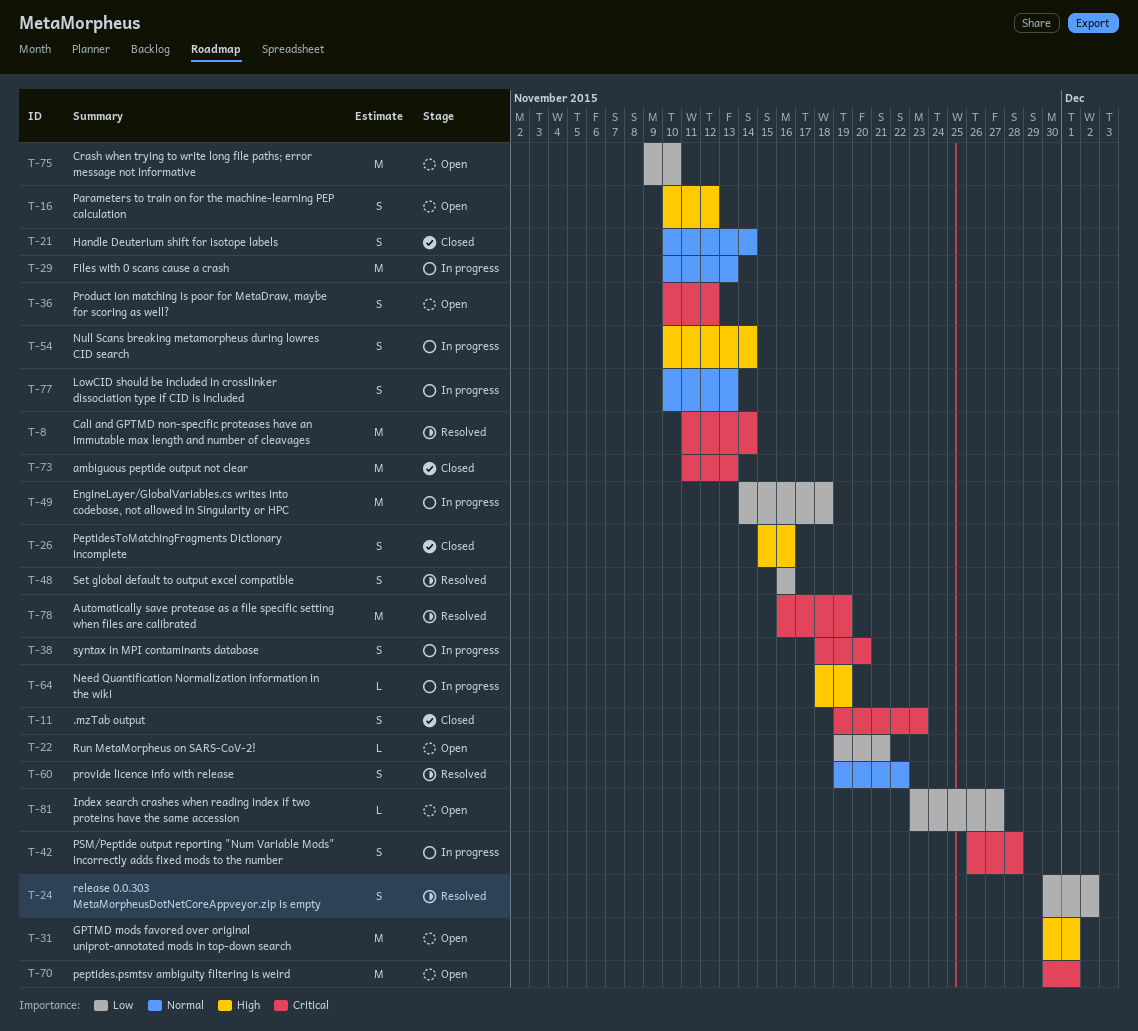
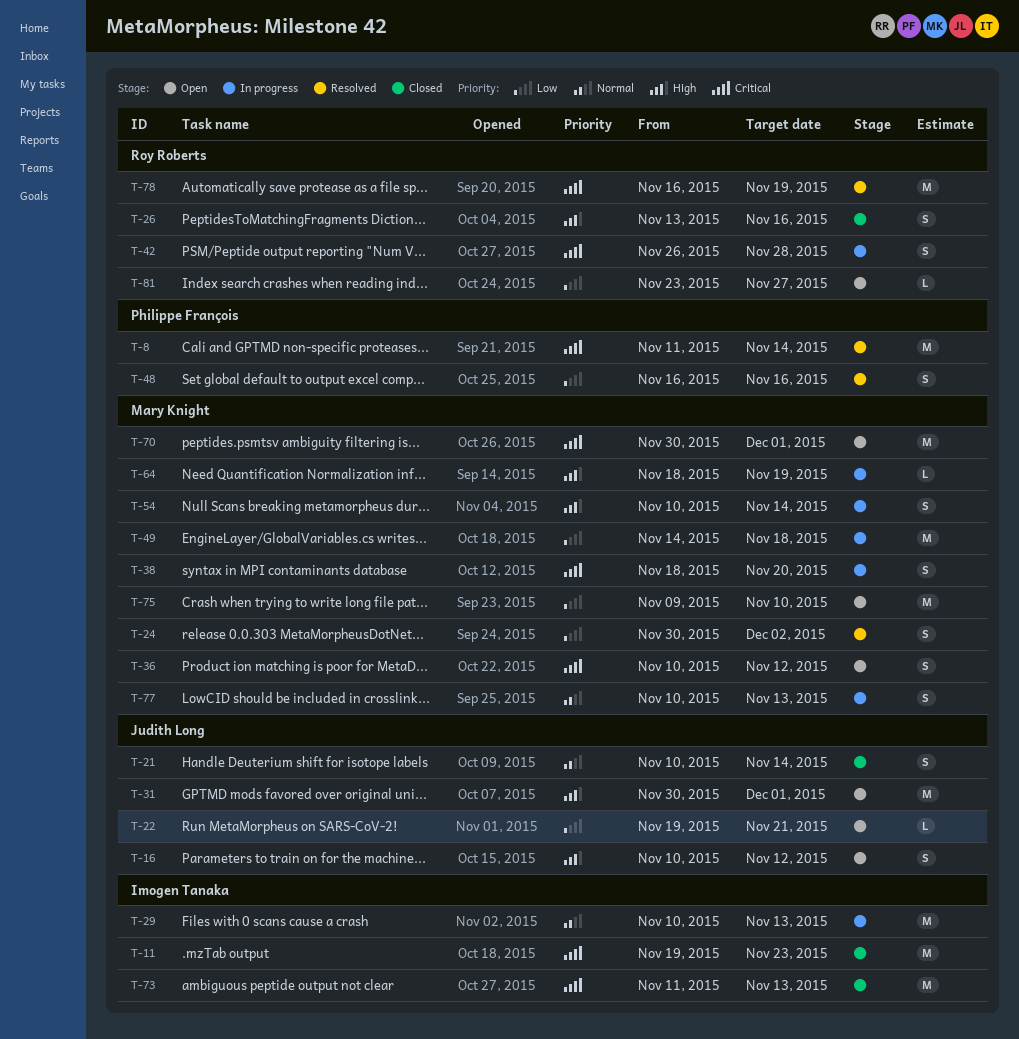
T-11, estimate: S -> M
T-26, start: Nov 15 -> Nov 13
T-60: present -> none

